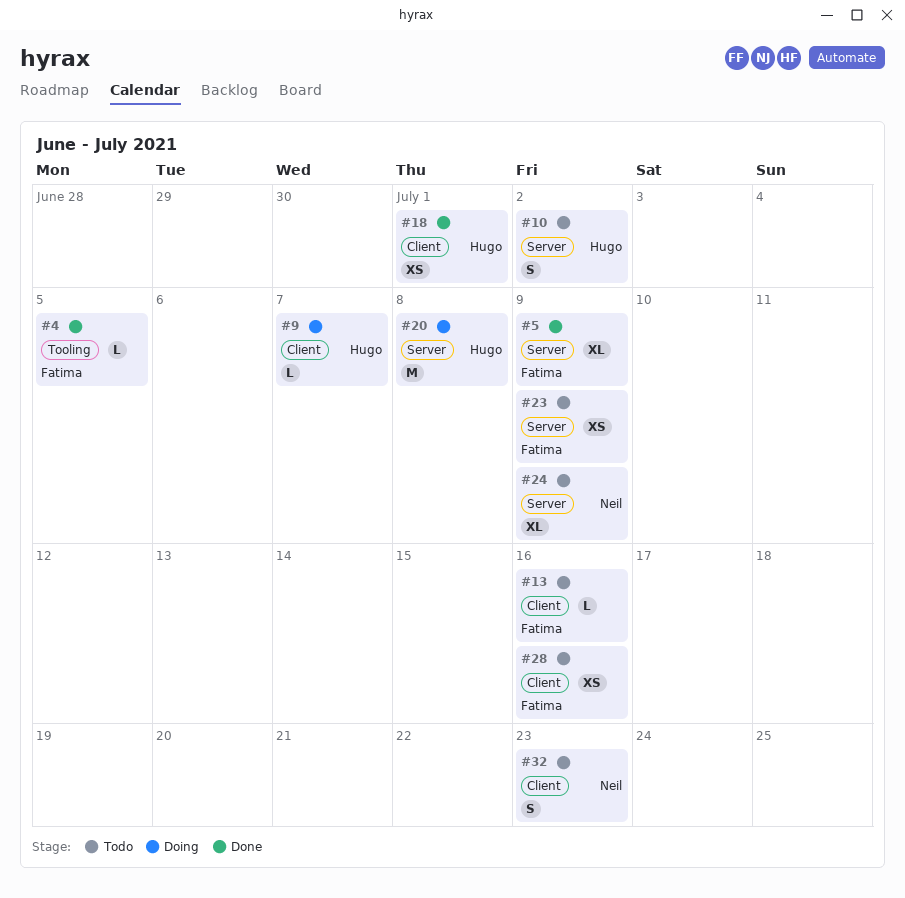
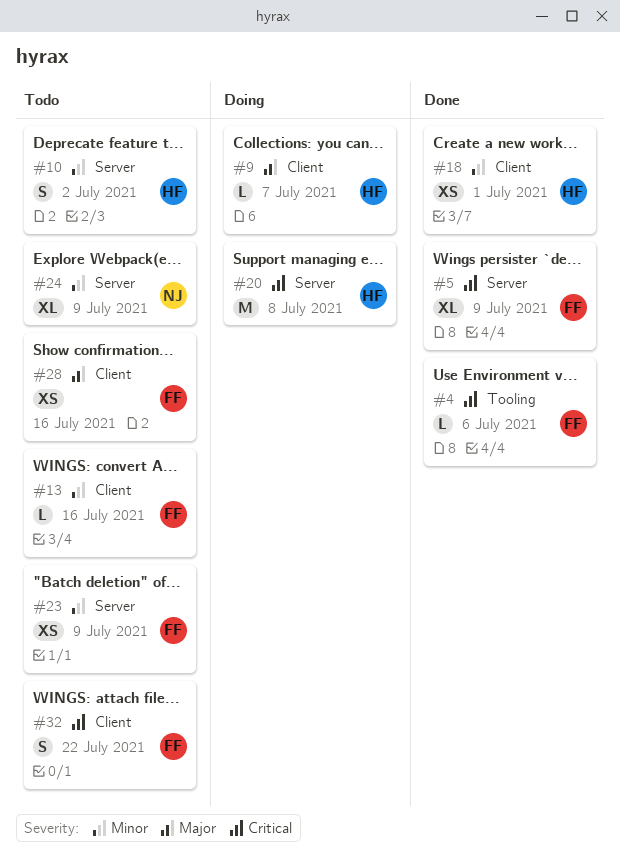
#4, due: Jul 5 -> Jul 6
#32, owner: Neil -> Fatima
#32, due: Jul 23 -> Jul 22

